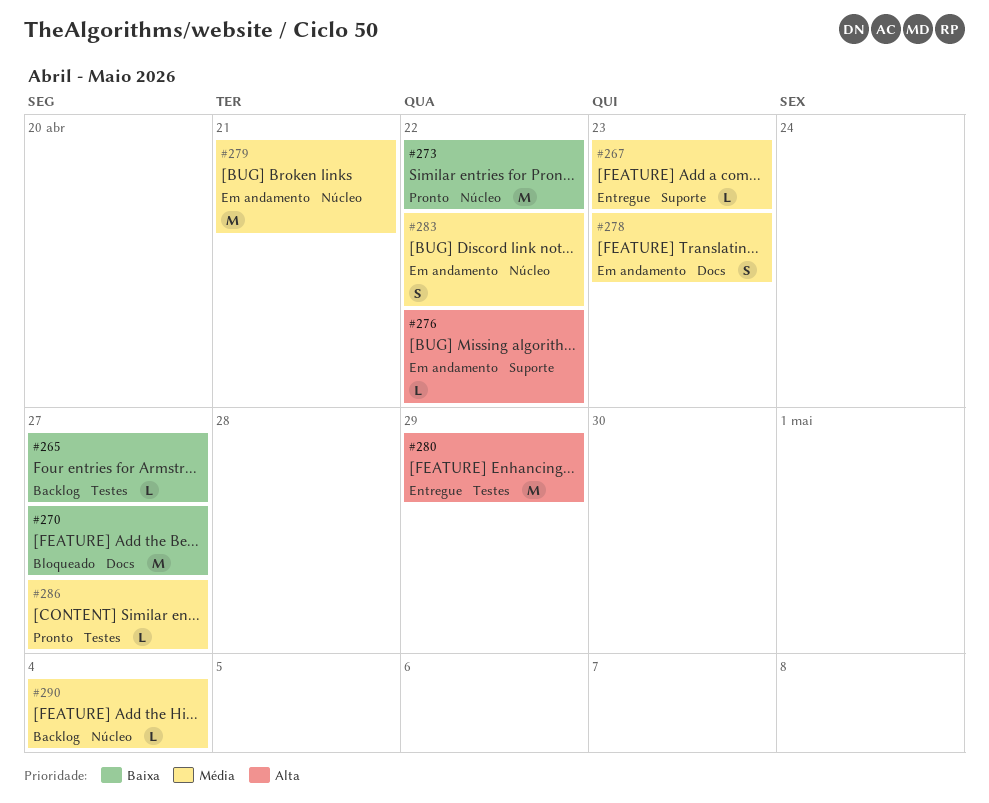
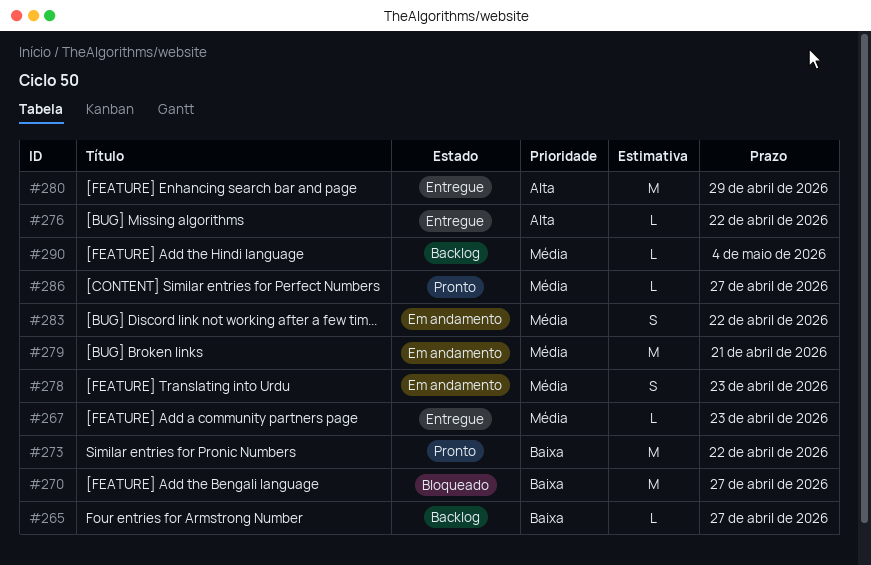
#276, status: Em andamento -> Entregue

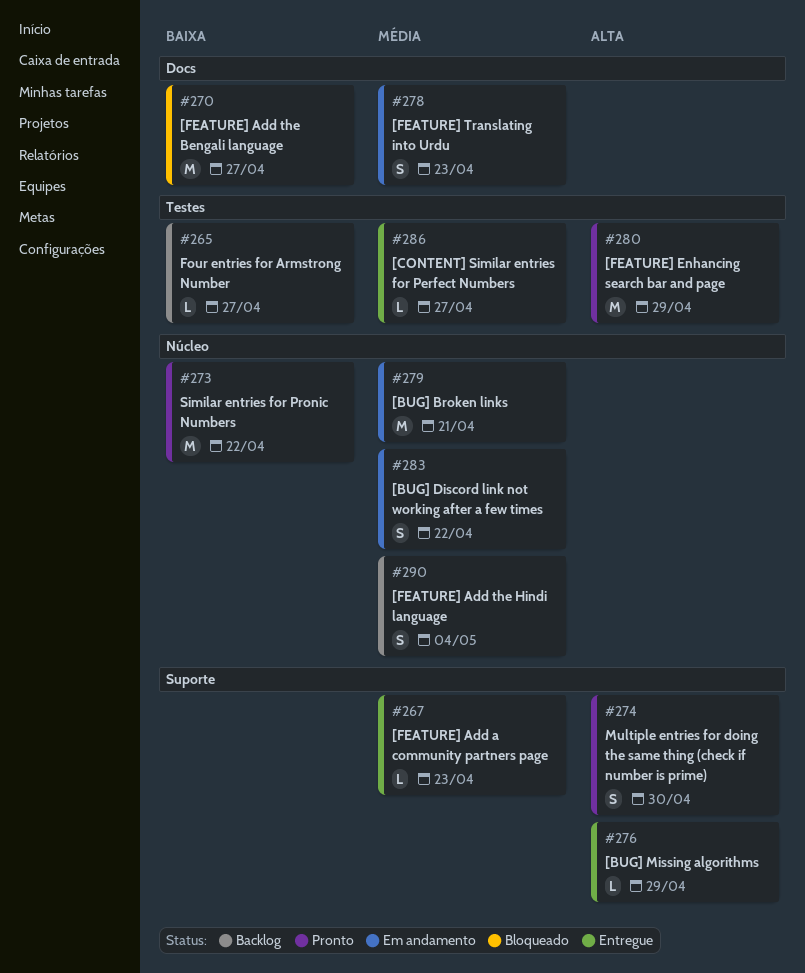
#274: none -> present
#276, due: Apr 22 -> Apr 29
#280, status: Entregue -> Pronto
#286, status: Pronto -> Entregue
#290, estimate: L -> S

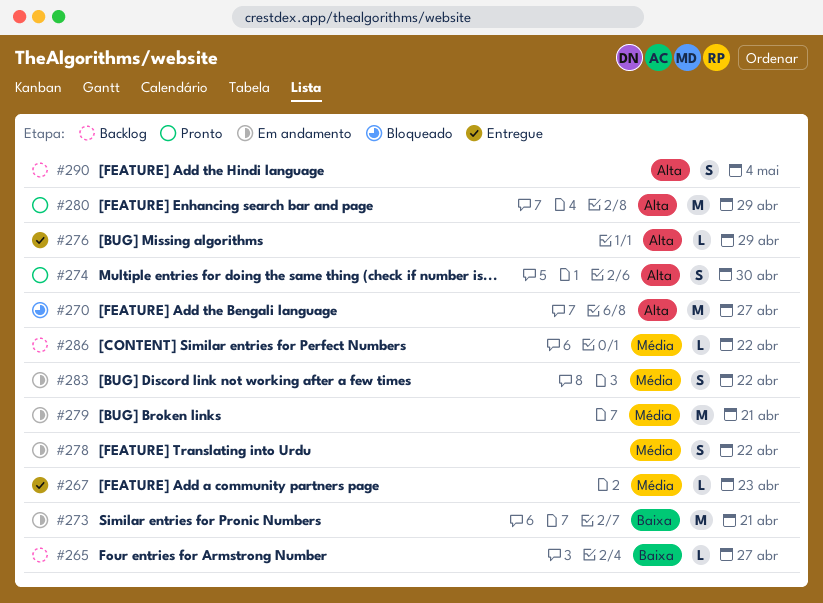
#270, priority: Baixa -> Alta
#273, status: Pronto -> Em andamento
#273, due: Apr 22 -> Apr 21
#278, due: Apr 23 -> Apr 22
#286, status: Entregue -> Backlog
#286, due: Apr 27 -> Apr 22
#290, priority: Média -> Alta

